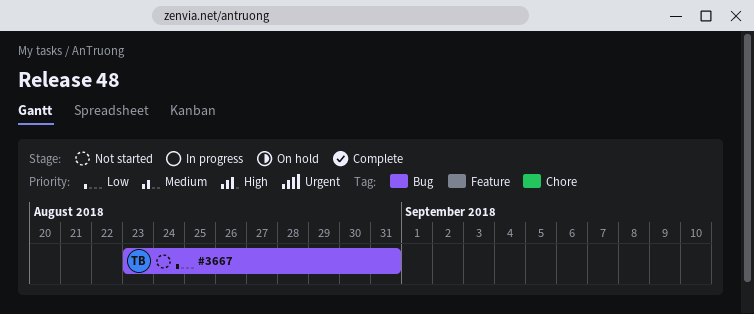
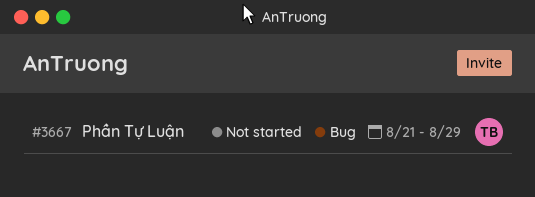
#3667, start: Aug 23 -> Aug 21
#3667, due: Aug 31 -> Aug 29

